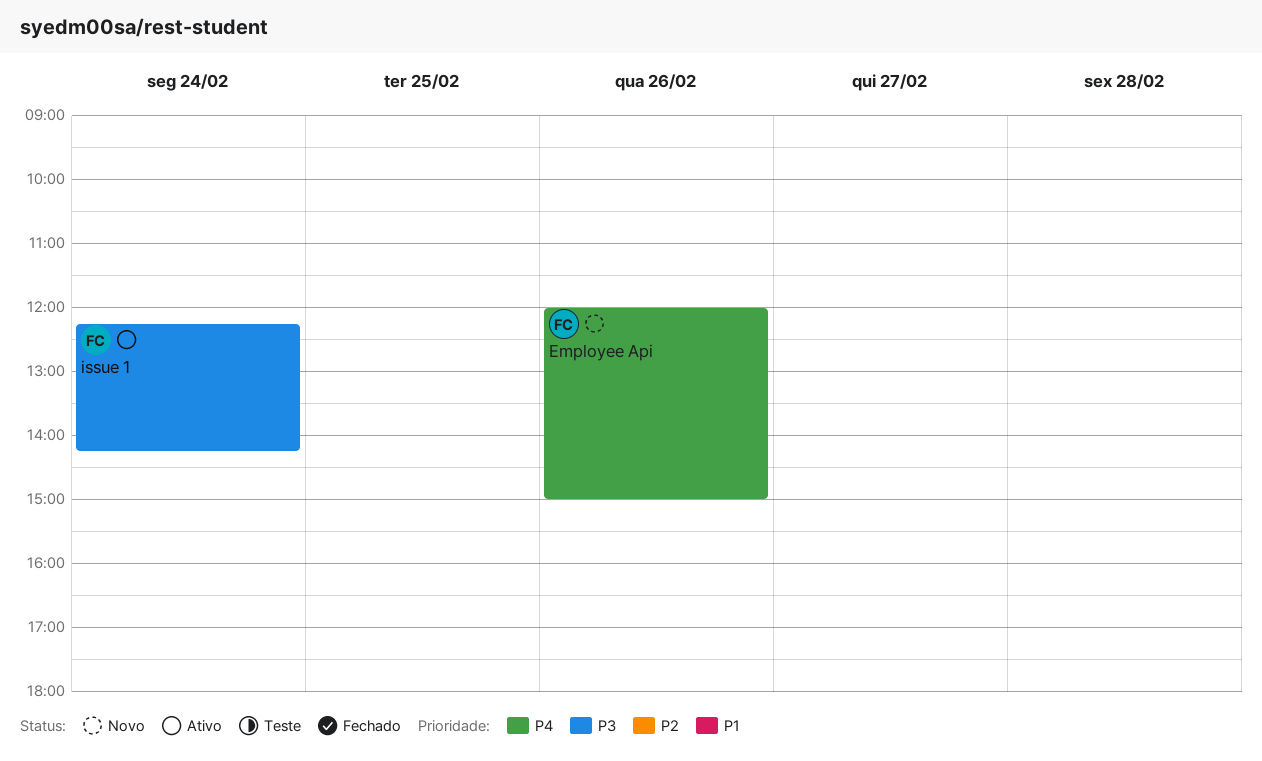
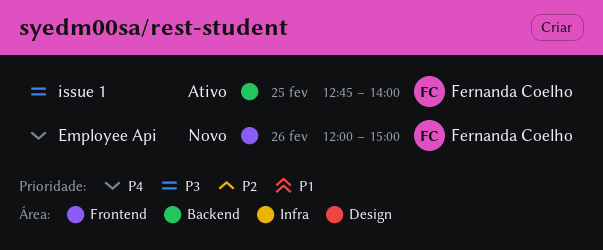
issue 1, day: Feb 24 -> Feb 25
issue 1, begins: 12:15 -> 12:45
issue 1, ends: 14:15 -> 14:00

